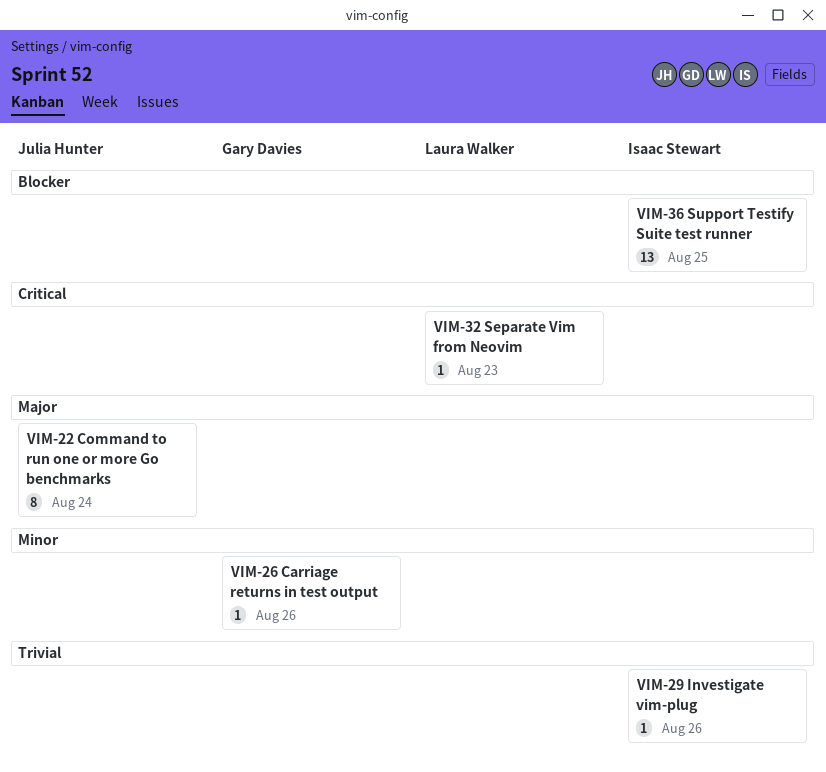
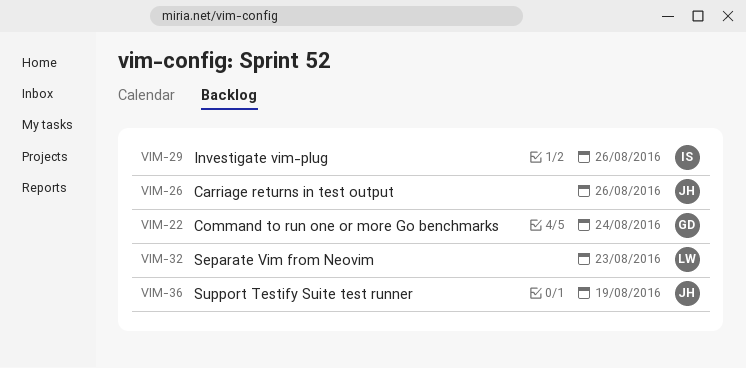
VIM-22, owner: Julia Hunter -> Gary Davies
VIM-26, owner: Gary Davies -> Julia Hunter
VIM-36, owner: Isaac Stewart -> Julia Hunter
VIM-36, due: Aug 25 -> Aug 19

